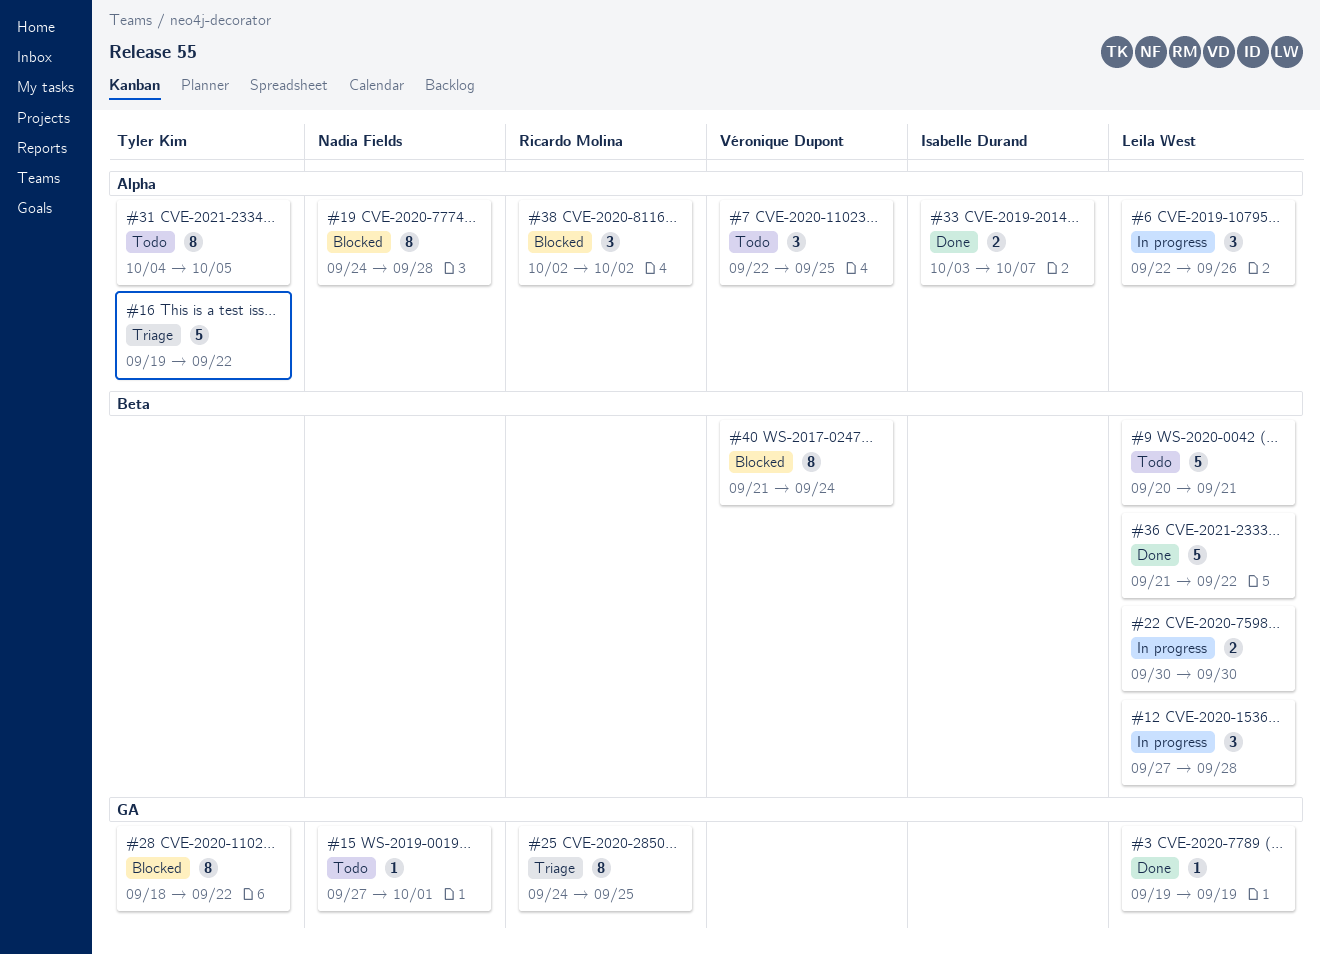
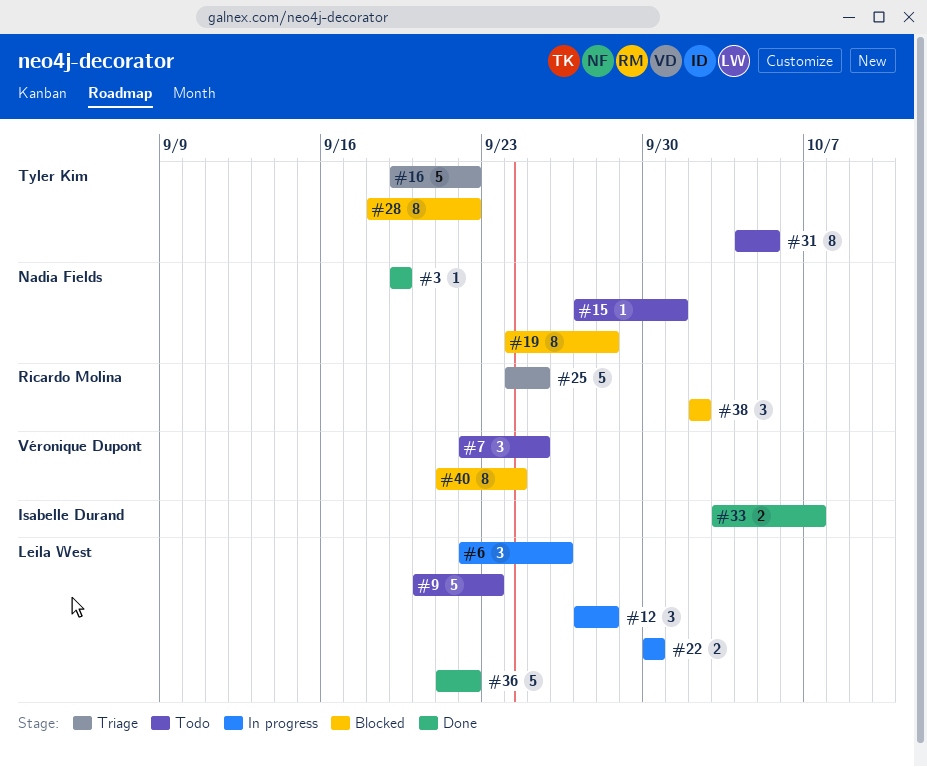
#3, owner: Leila West -> Nadia Fields
#9, due: Sep 21 -> Sep 23
#25, estimate: 8 -> 5

